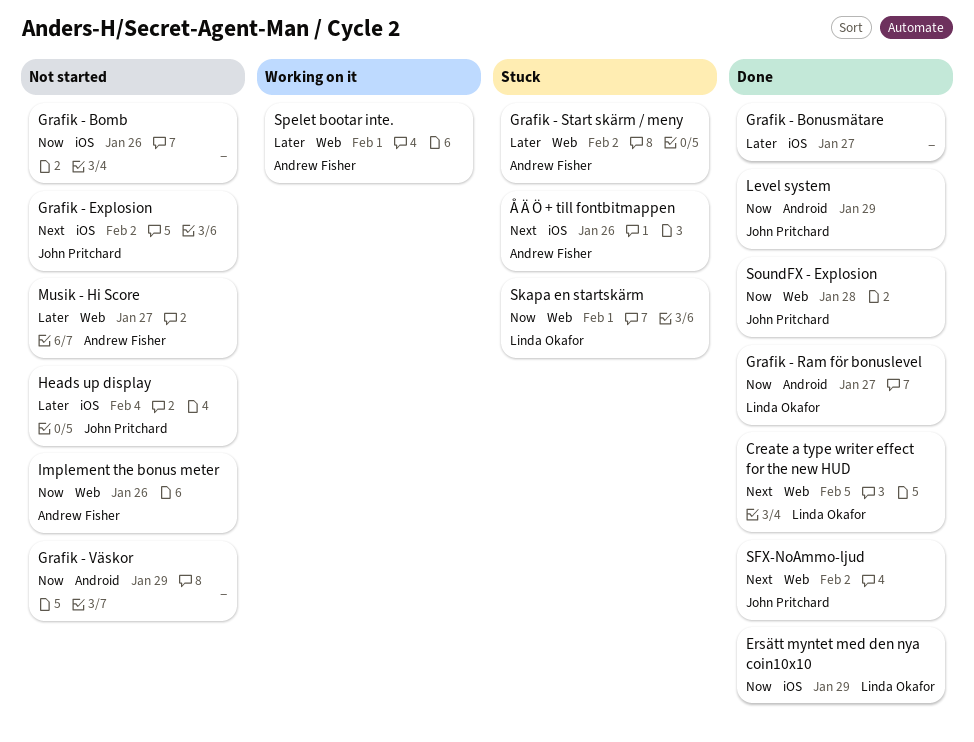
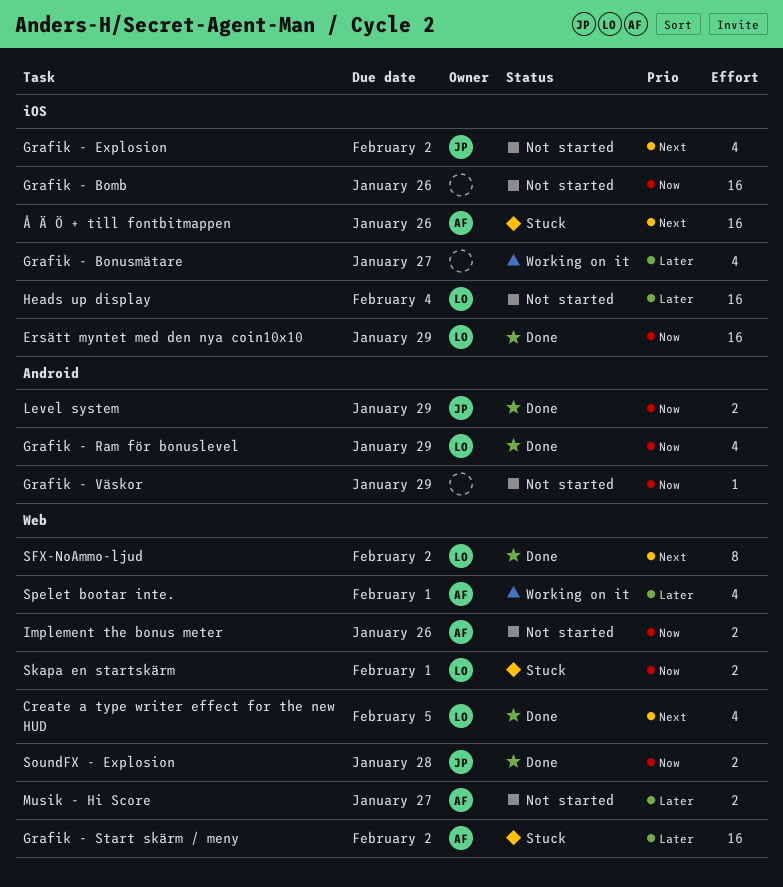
Grafik - Bonusmätare, status: Done -> Working on it
Grafik - Ram för bonuslevel, due: Jan 27 -> Jan 29
Heads up display, owner: John Pritchard -> Linda Okafor
SFX-NoAmmo-ljud, owner: John Pritchard -> Linda Okafor

